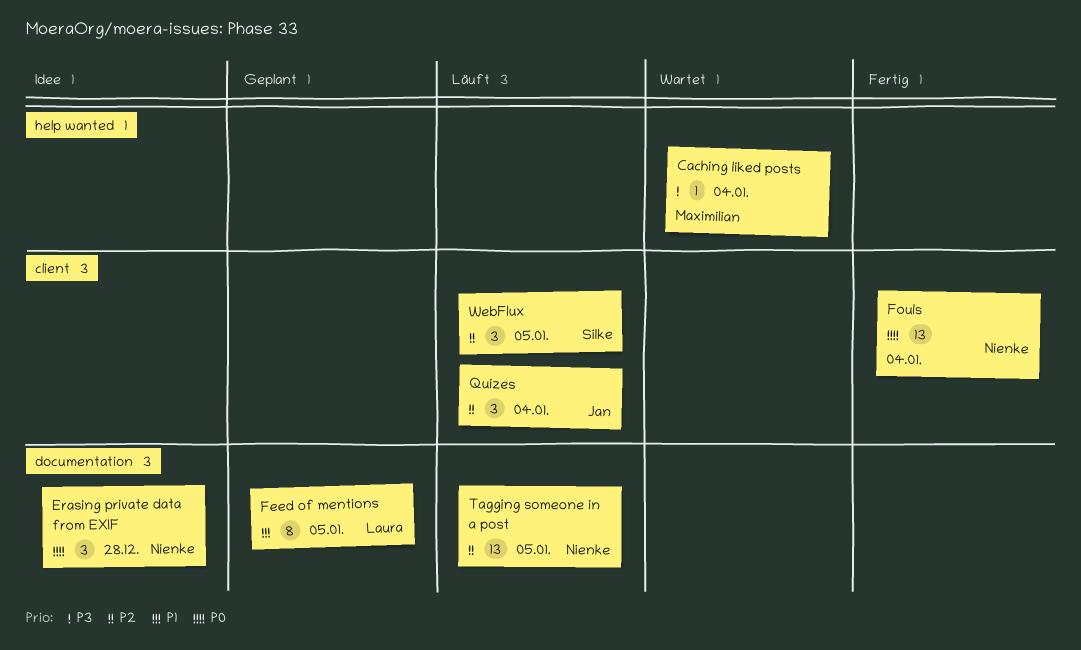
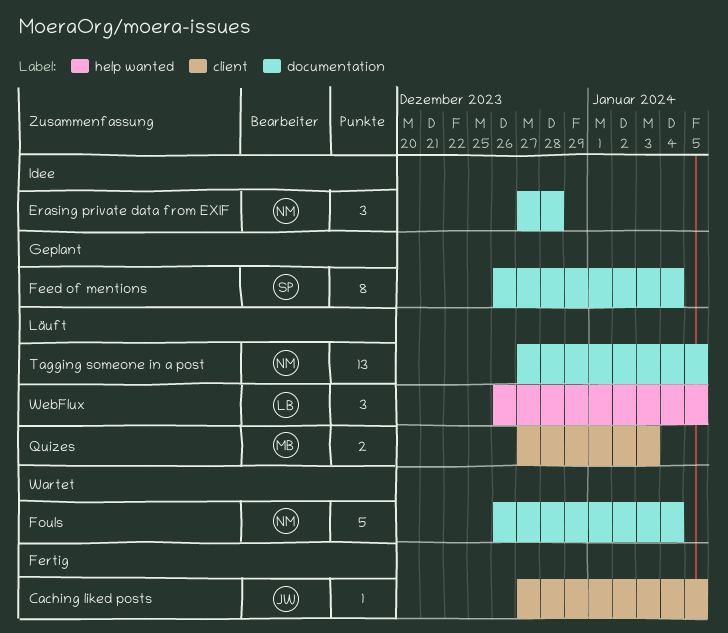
Caching liked posts, status: Wartet -> Fertig
Caching liked posts, owner: Maximilian -> Jan
Caching liked posts, label: help wanted -> client
Caching liked posts, due: Jan 4 -> Jan 5
Feed of mentions, owner: Laura -> Silke
Feed of mentions, due: Jan 5 -> Jan 4
Fouls, status: Fertig -> Wartet
Fouls, label: client -> documentation
Fouls, estimate: 13 -> 5
Quizes, owner: Jan -> Maximilian
Quizes, estimate: 3 -> 2
Quizes, due: Jan 4 -> Jan 3
WebFlux, owner: Silke -> Laura
WebFlux, label: client -> help wanted

